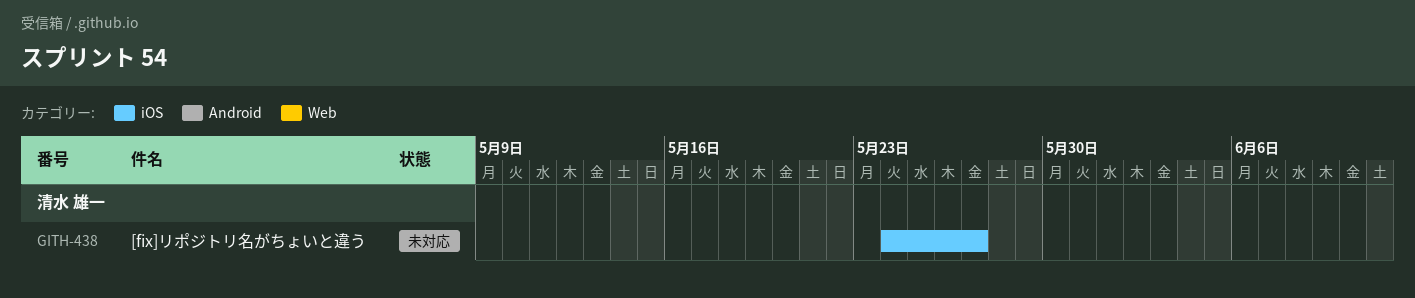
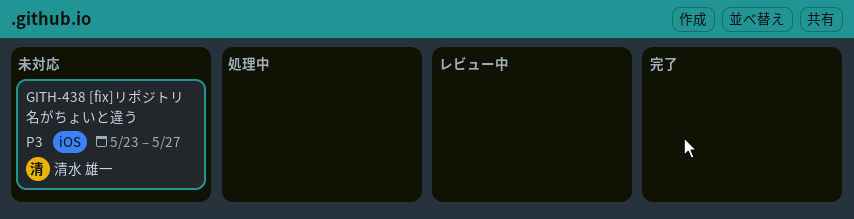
GITH-438, start: May 24 -> May 23

